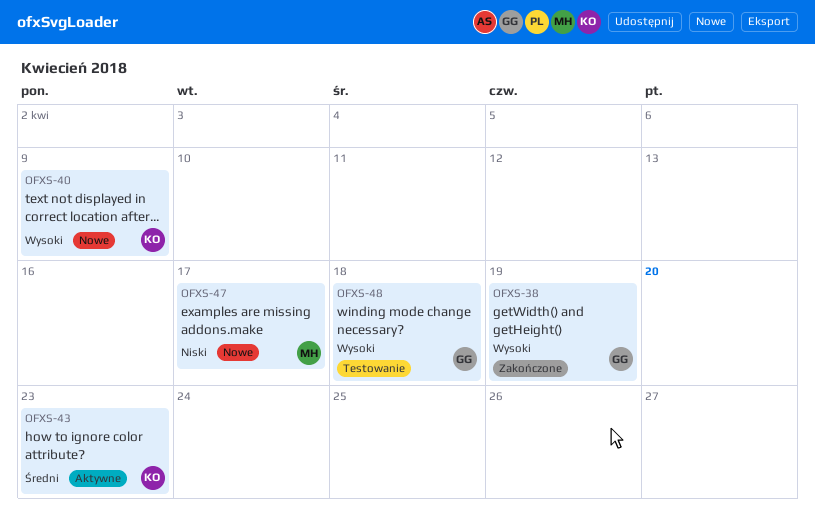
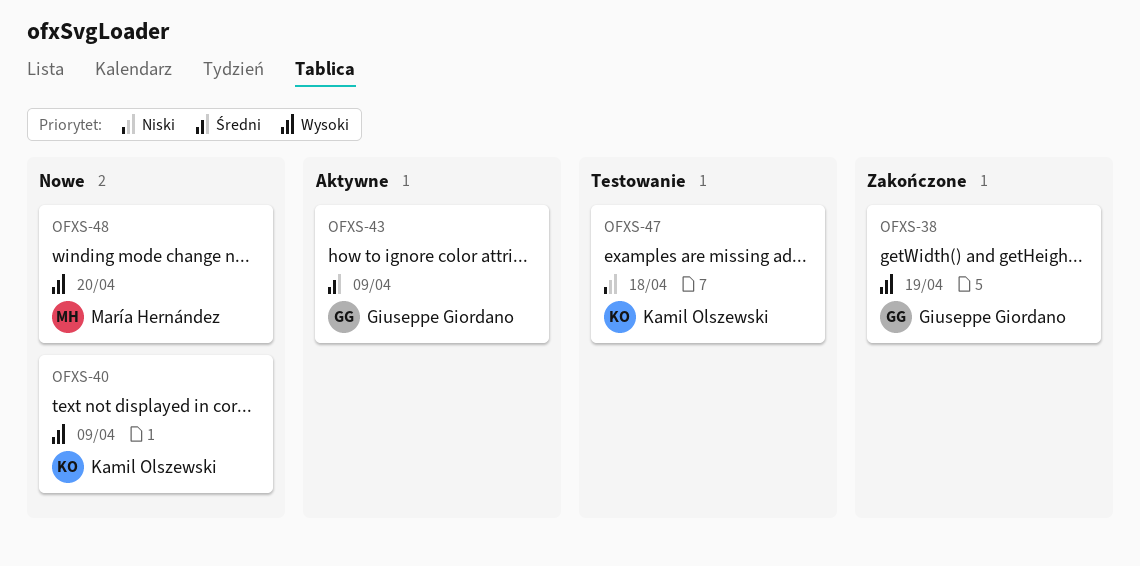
OFXS-43, owner: Kamil Olszewski -> Giuseppe Giordano
OFXS-43, due: Apr 23 -> Apr 9
OFXS-47, status: Nowe -> Testowanie
OFXS-47, owner: María Hernández -> Kamil Olszewski
OFXS-47, due: Apr 17 -> Apr 18
OFXS-48, status: Testowanie -> Nowe
OFXS-48, owner: Giuseppe Giordano -> María Hernández
OFXS-48, due: Apr 18 -> Apr 20

